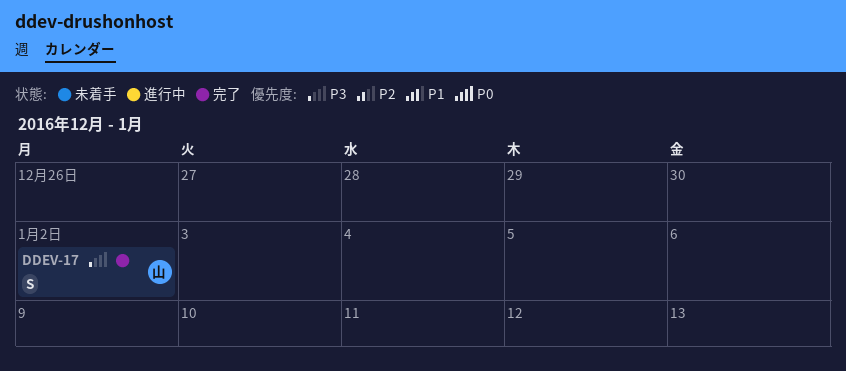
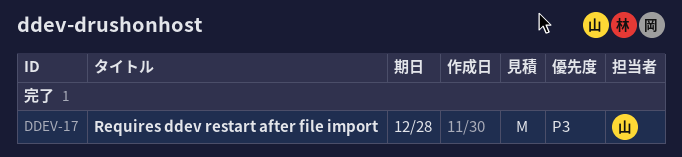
DDEV-17, estimate: S -> M
DDEV-17, due: Jan 2 -> Dec 28

